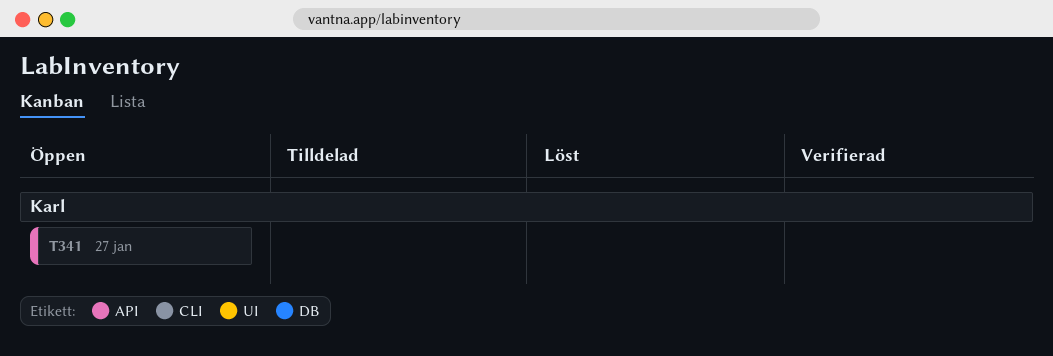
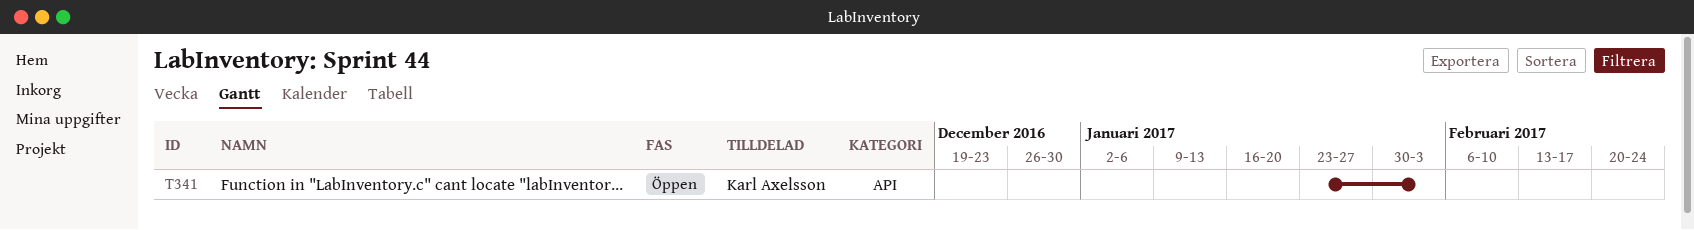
T341, due: Jan 27 -> Feb 3

